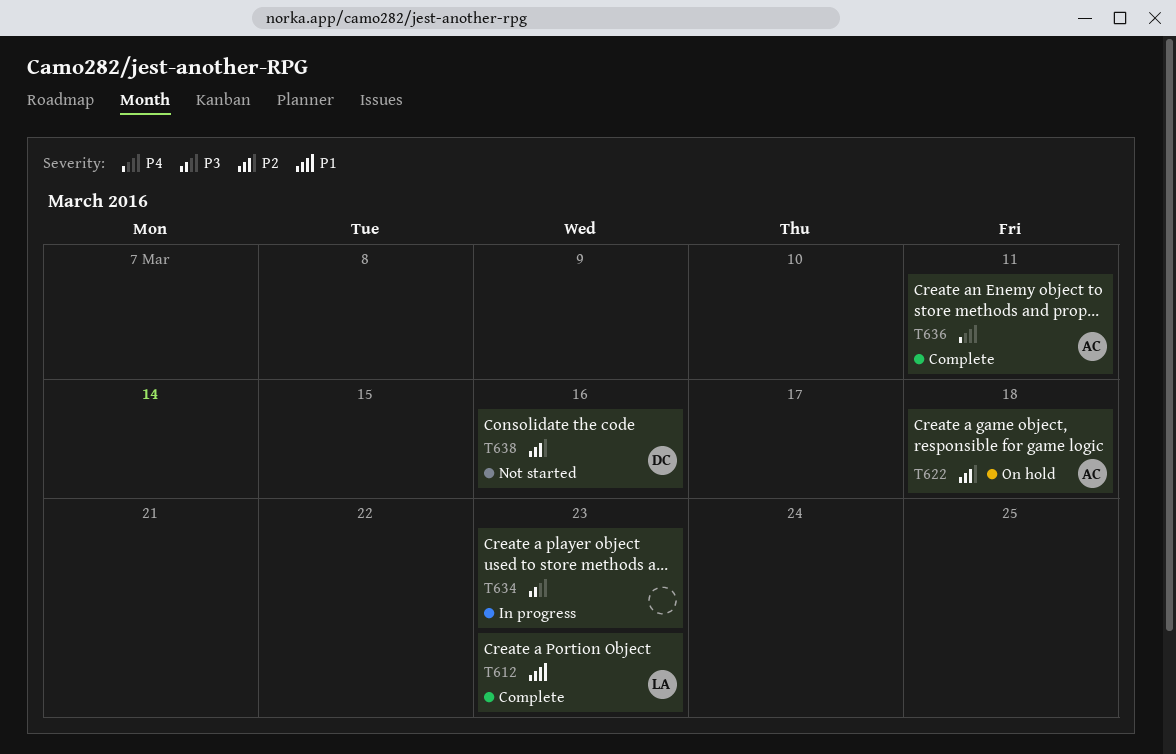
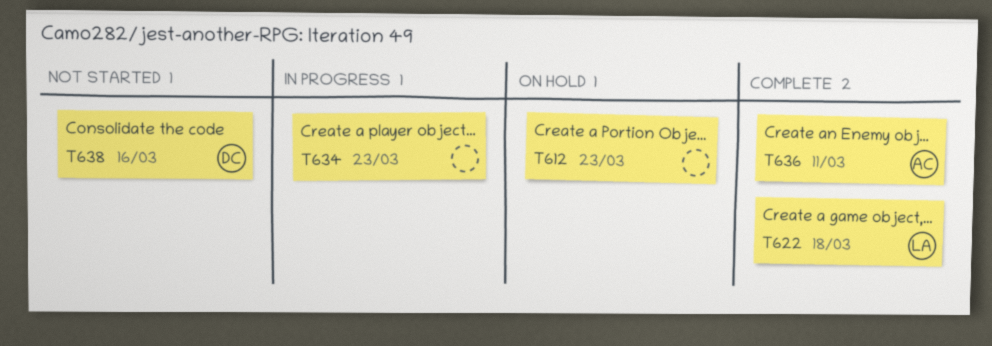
T612, status: Complete -> On hold
T612, owner: LA -> none
T622, status: On hold -> Complete
T622, owner: AC -> LA

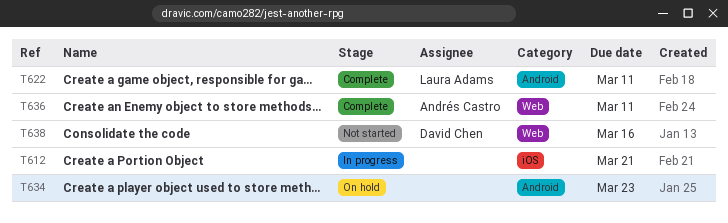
T612, status: On hold -> In progress
T612, due: Mar 23 -> Mar 21
T622, due: Mar 18 -> Mar 11
T634, status: In progress -> On hold

